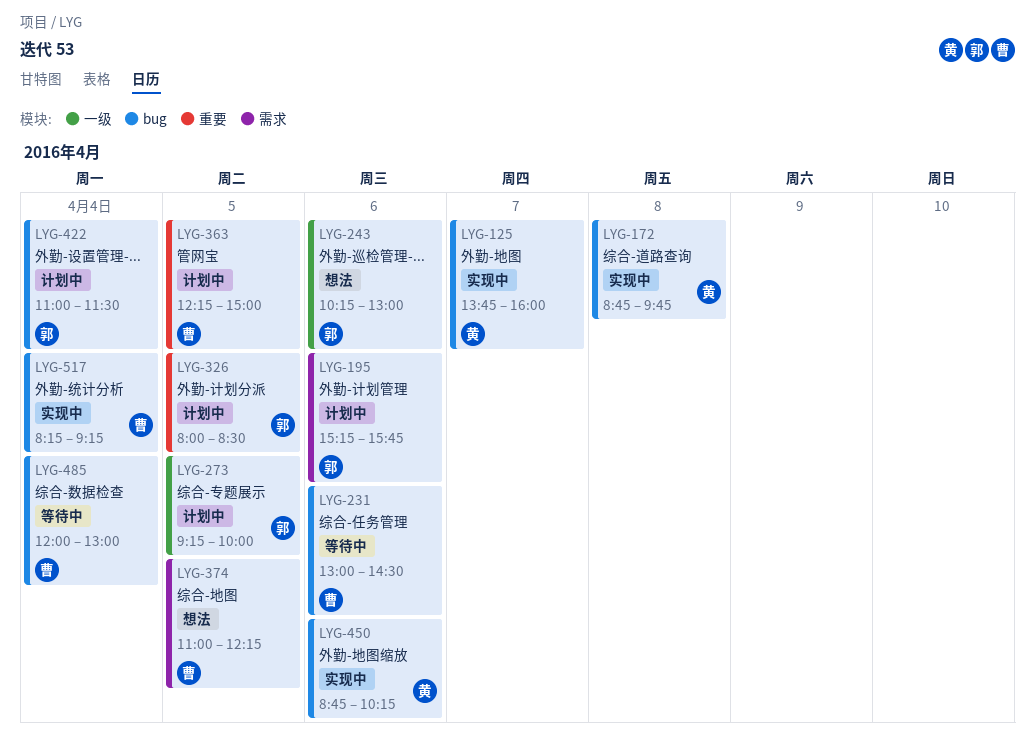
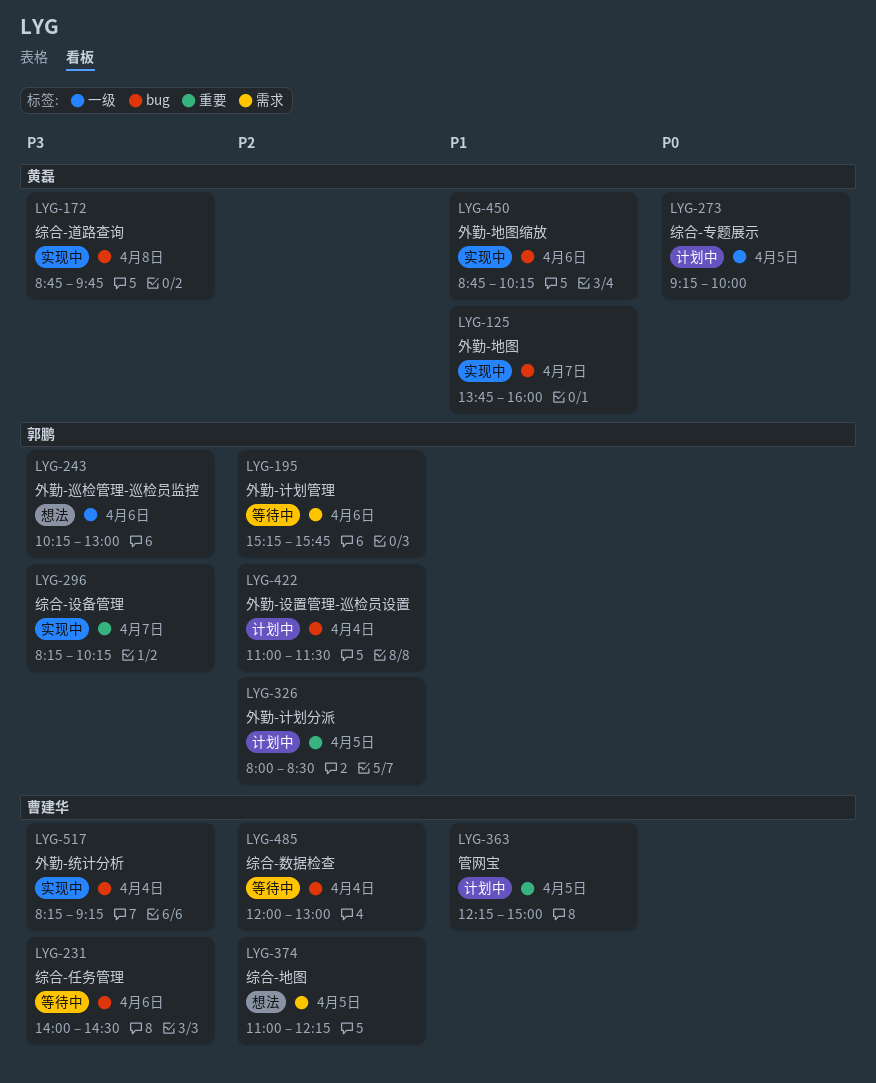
LYG-195, status: 计划中 -> 等待中
LYG-231, begins: 13:00 -> 14:00
LYG-273, owner: 郭鹏 -> 黄磊
LYG-296: none -> present

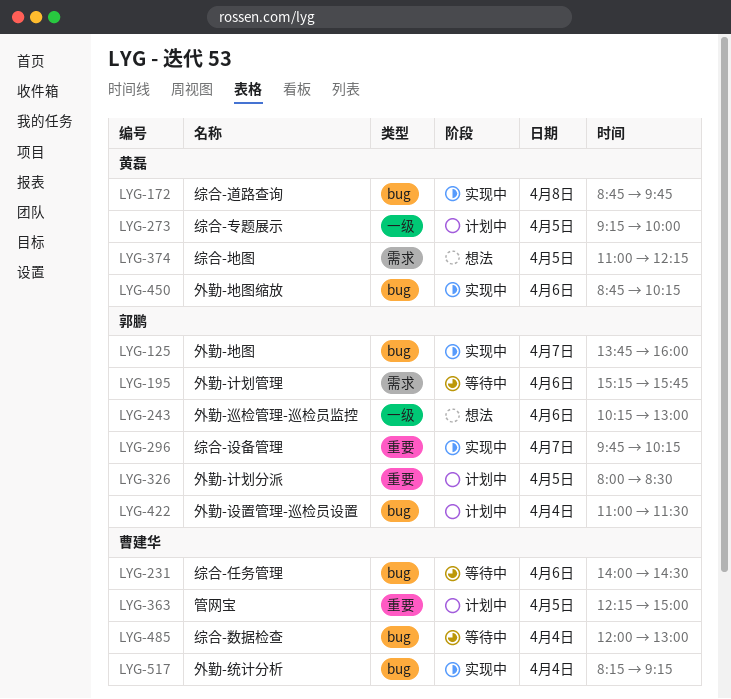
LYG-125, owner: 黄磊 -> 郭鹏
LYG-296, begins: 08:15 -> 09:45
LYG-374, owner: 曹建华 -> 黄磊

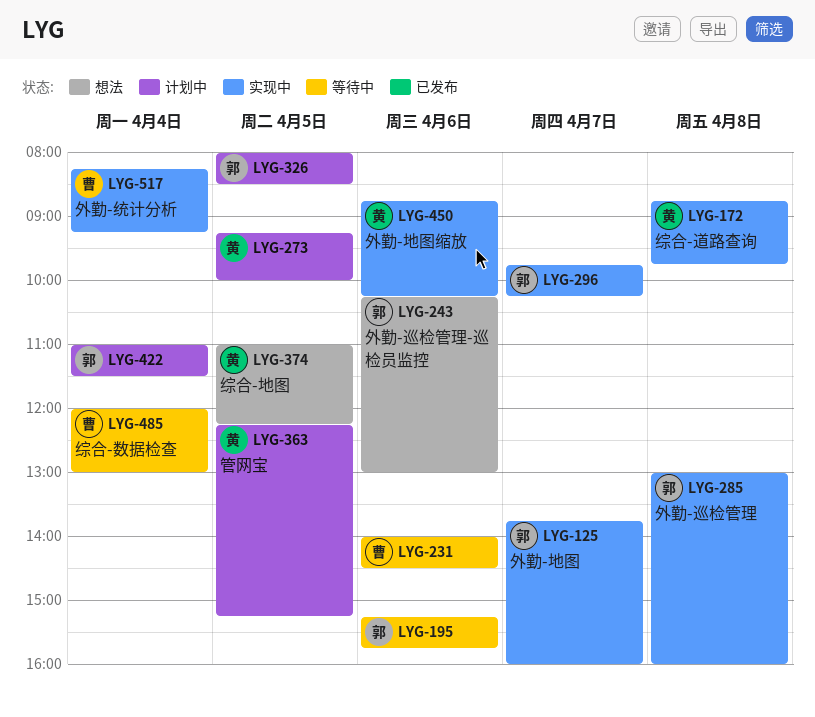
LYG-285: none -> present
LYG-363, owner: 曹建华 -> 黄磊
LYG-363, ends: 15:00 -> 15:15

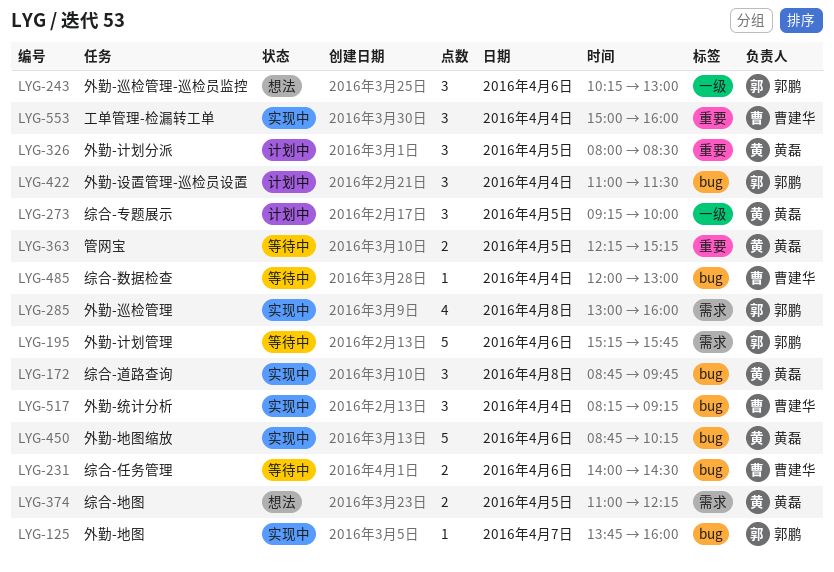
LYG-296: present -> none
LYG-326, owner: 郭鹏 -> 黄磊
LYG-363, status: 计划中 -> 等待中
LYG-553: none -> present

